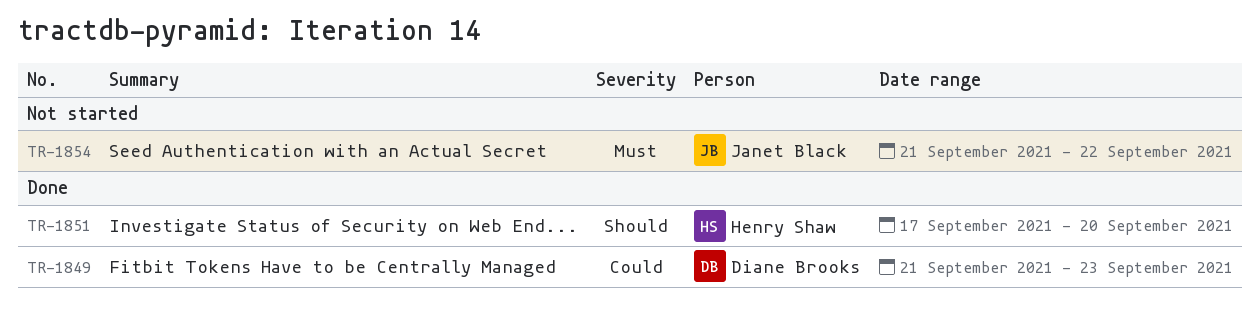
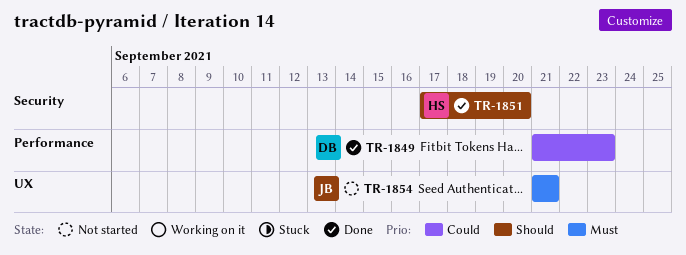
TR-1854, due: Sep 22 -> Sep 21

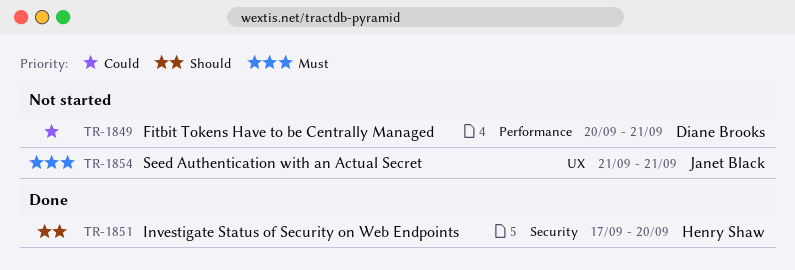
TR-1849, status: Done -> Not started
TR-1849, start: Sep 21 -> Sep 20
TR-1849, due: Sep 23 -> Sep 21

